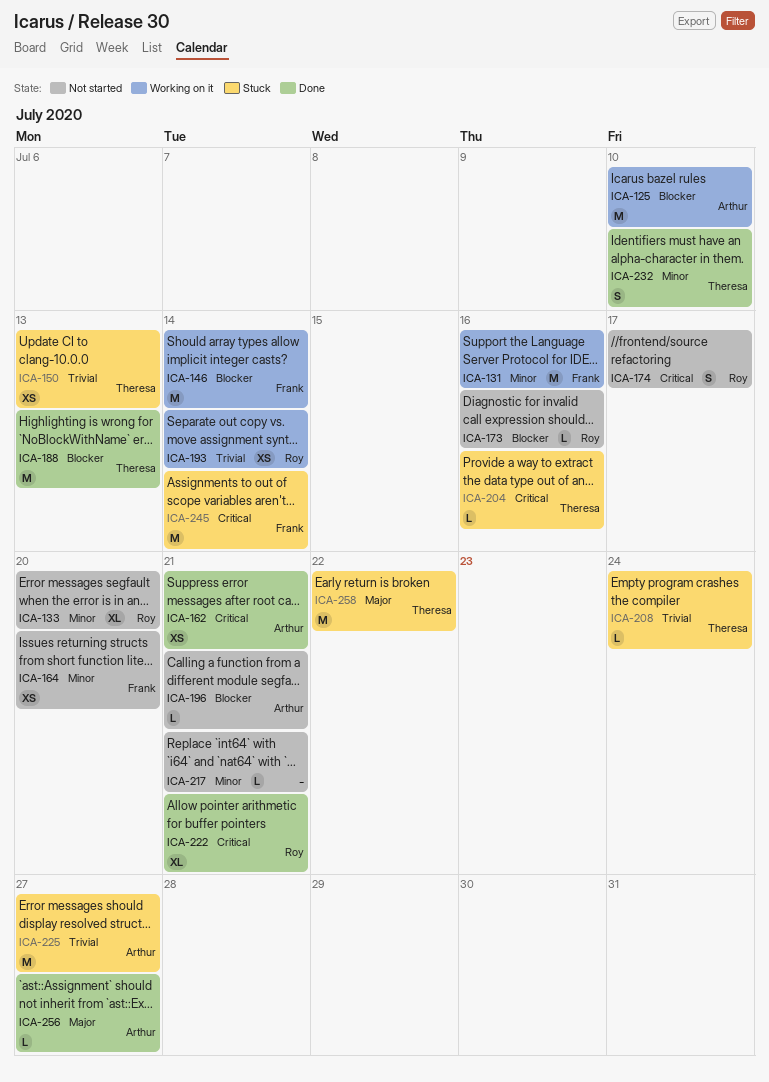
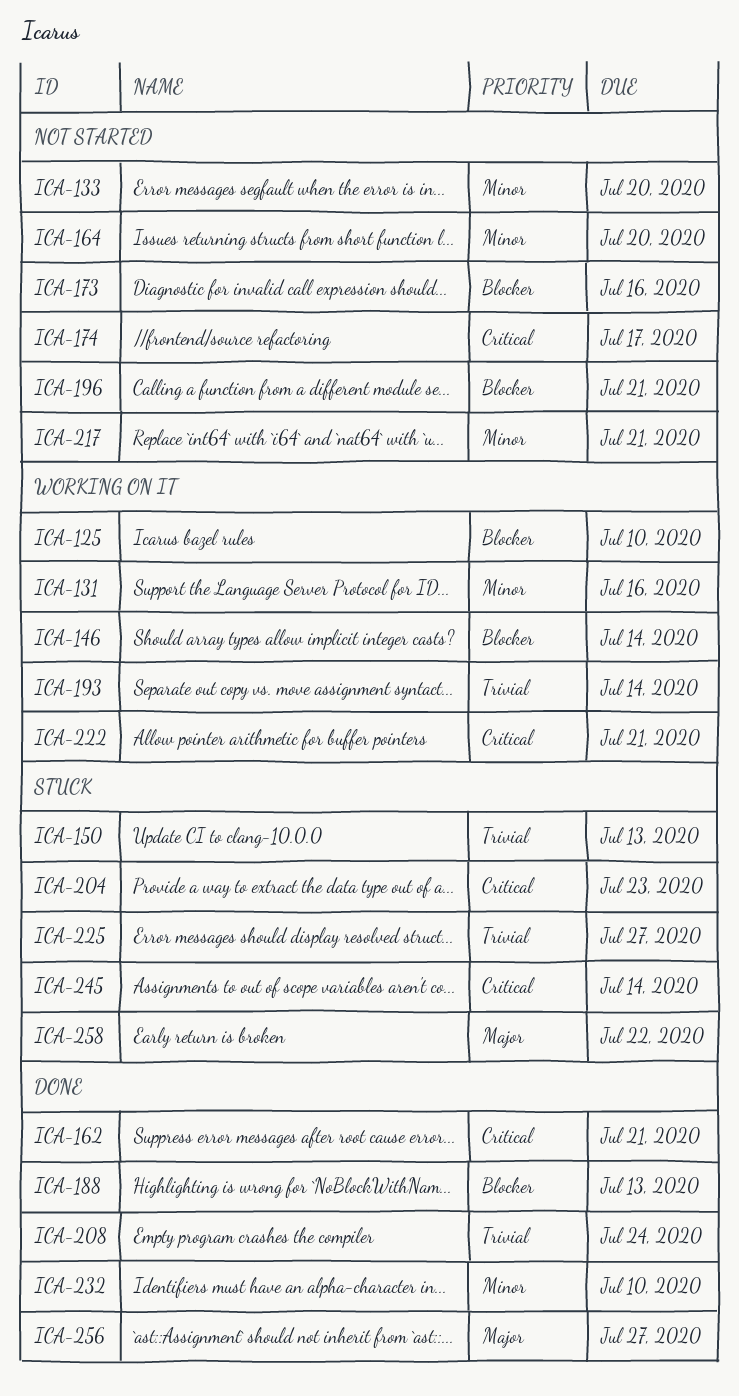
ICA-204, due: Jul 16 -> Jul 23
ICA-208, status: Stuck -> Done
ICA-222, status: Done -> Working on it

